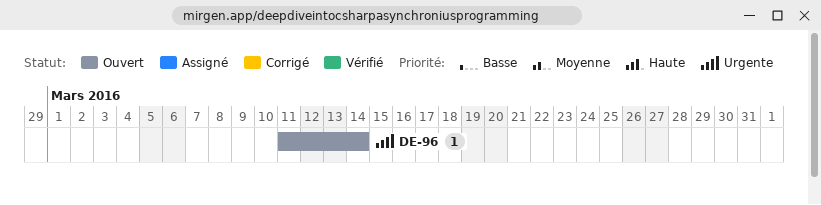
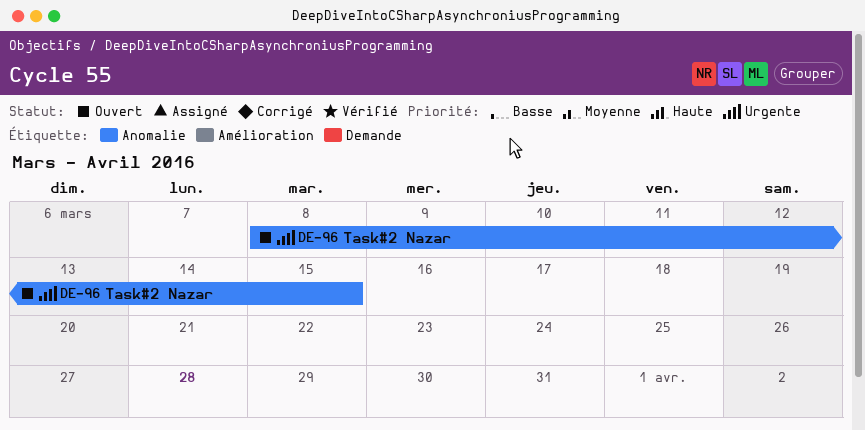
DE-96, start: Mar 11 -> Mar 8
DE-96, due: Mar 14 -> Mar 15

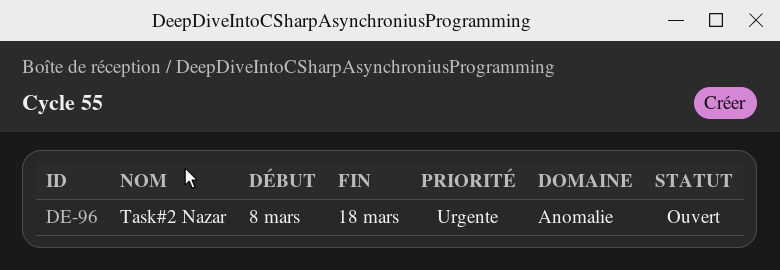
DE-96, due: Mar 15 -> Mar 18

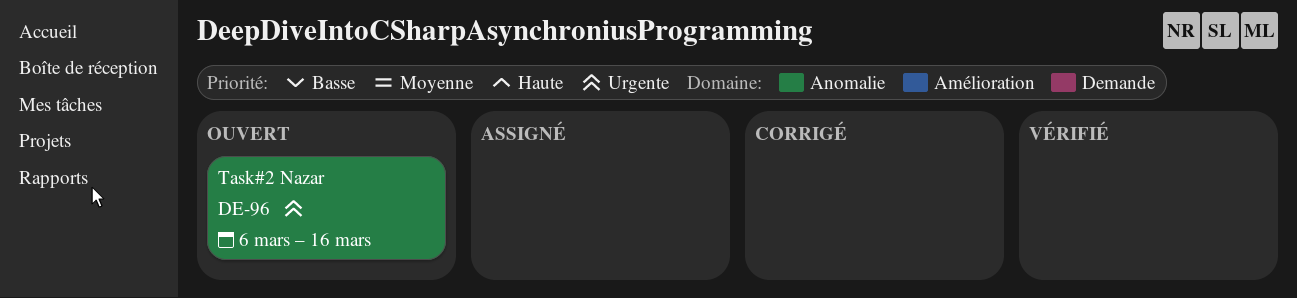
DE-96, start: Mar 8 -> Mar 6
DE-96, due: Mar 18 -> Mar 16

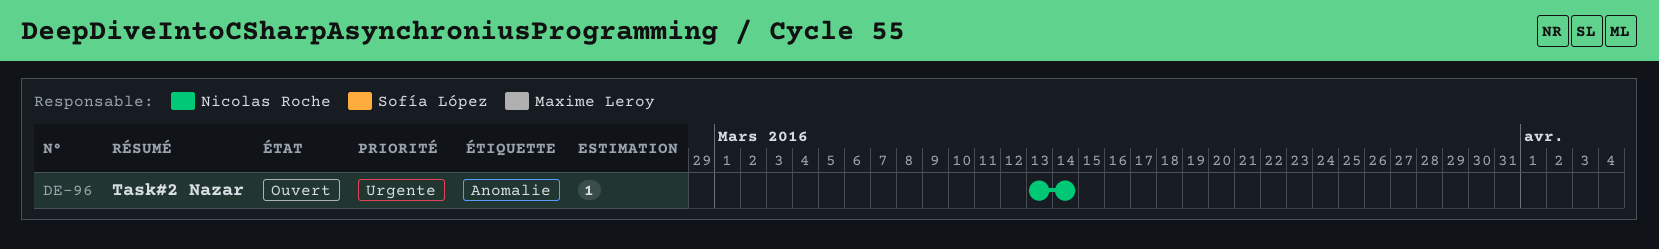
DE-96, start: Mar 6 -> Mar 13
DE-96, due: Mar 16 -> Mar 14

